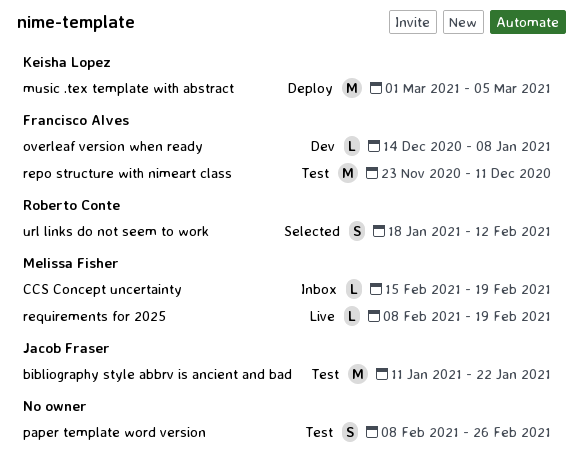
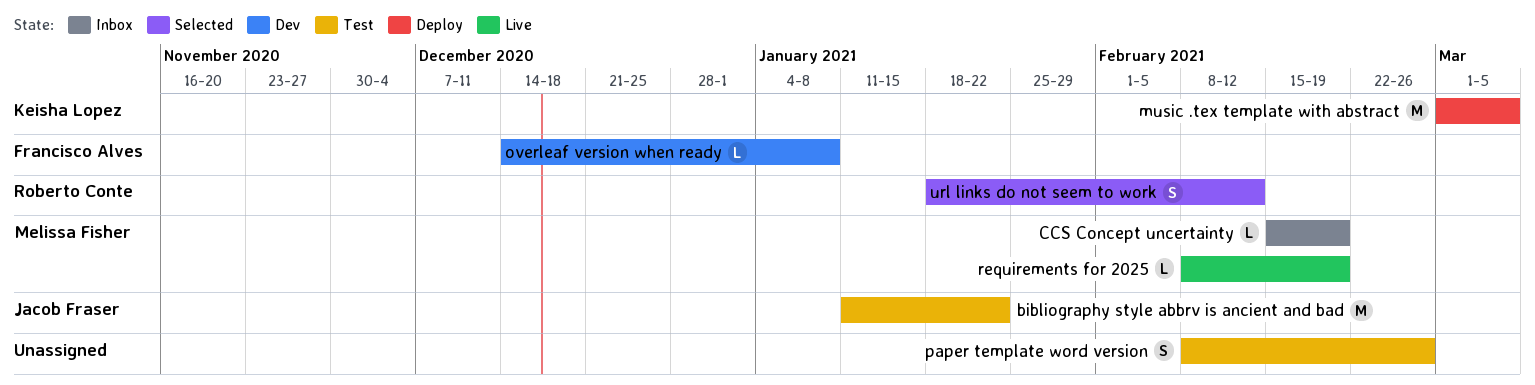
repo structure with nimeart class: present -> none

